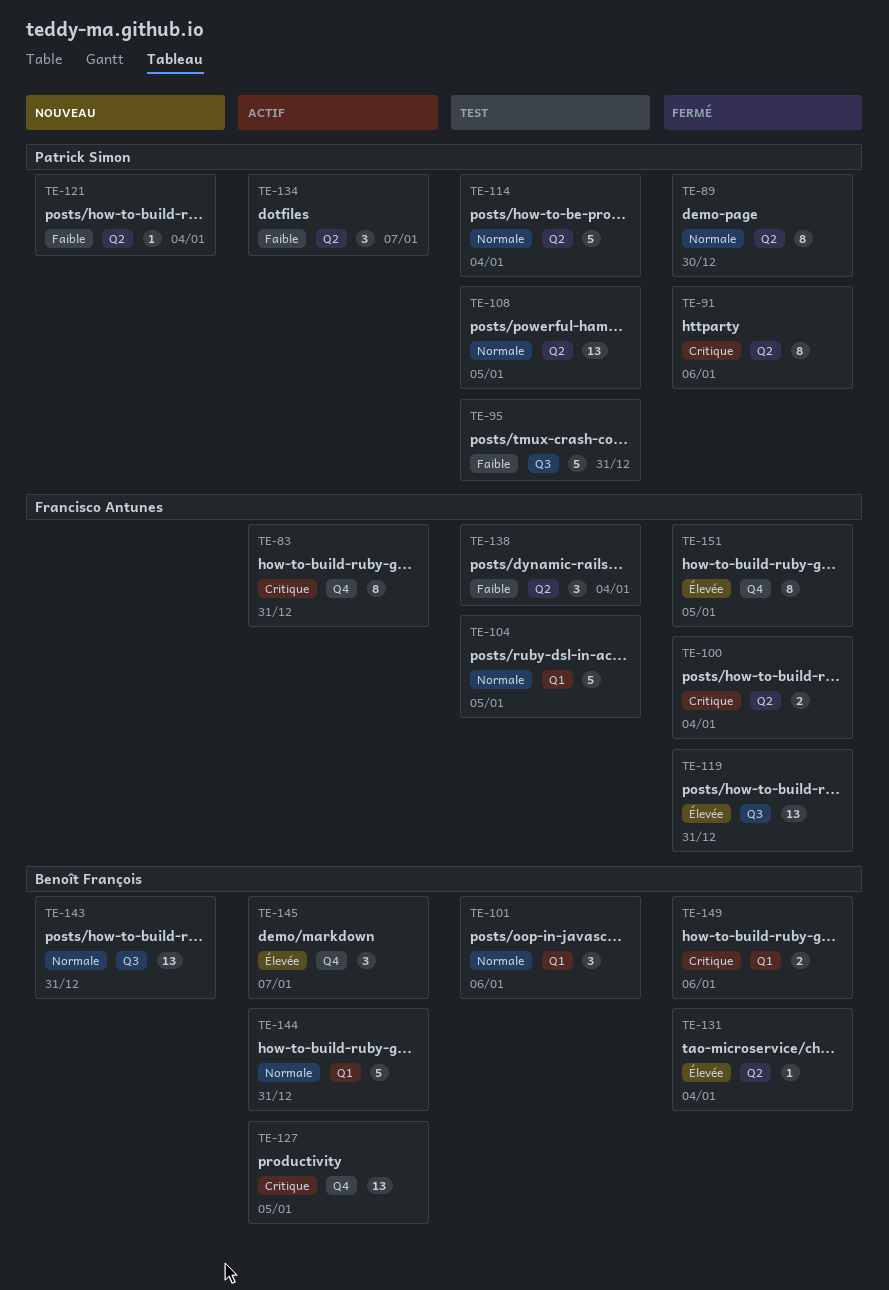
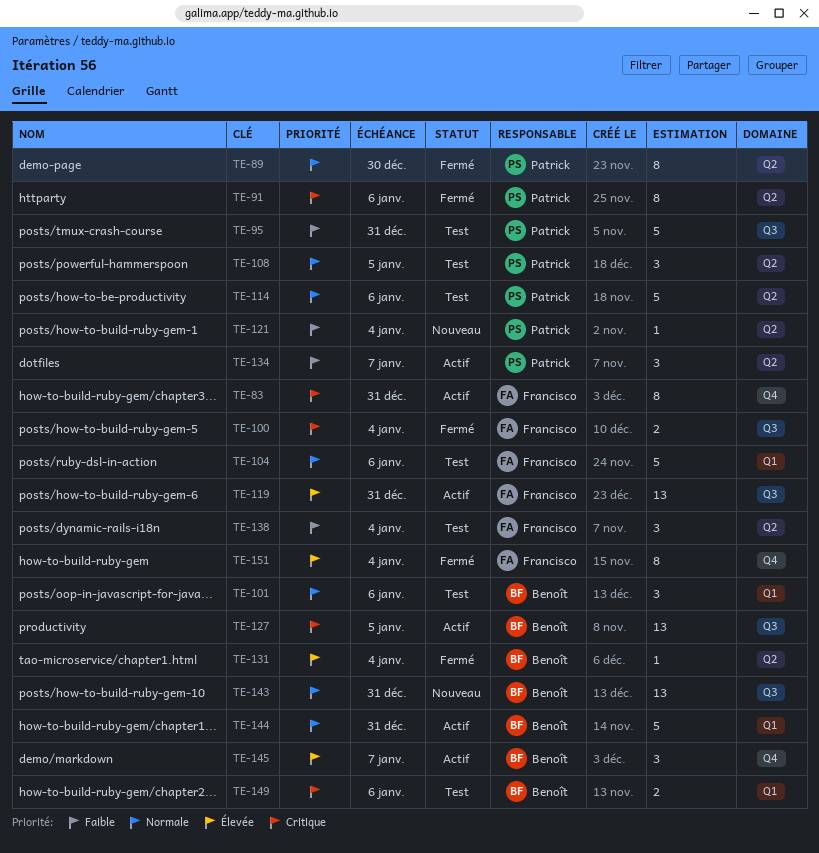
TE-100, label: Q2 -> Q3
TE-104, due: Jan 5 -> Jan 6
TE-108, estimate: 13 -> 3
TE-114, due: Jan 4 -> Jan 6
TE-119, status: Fermé -> Actif
TE-127, label: Q4 -> Q3
TE-149, status: Fermé -> Test
TE-151, due: Jan 5 -> Jan 4

